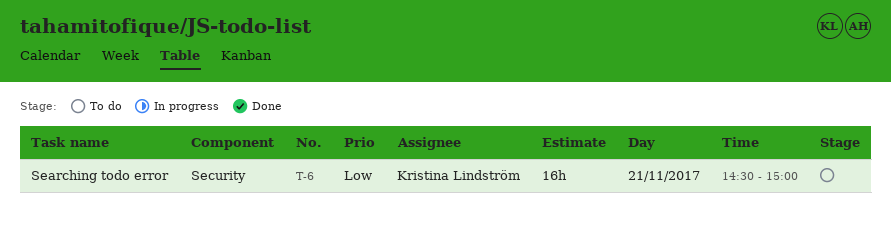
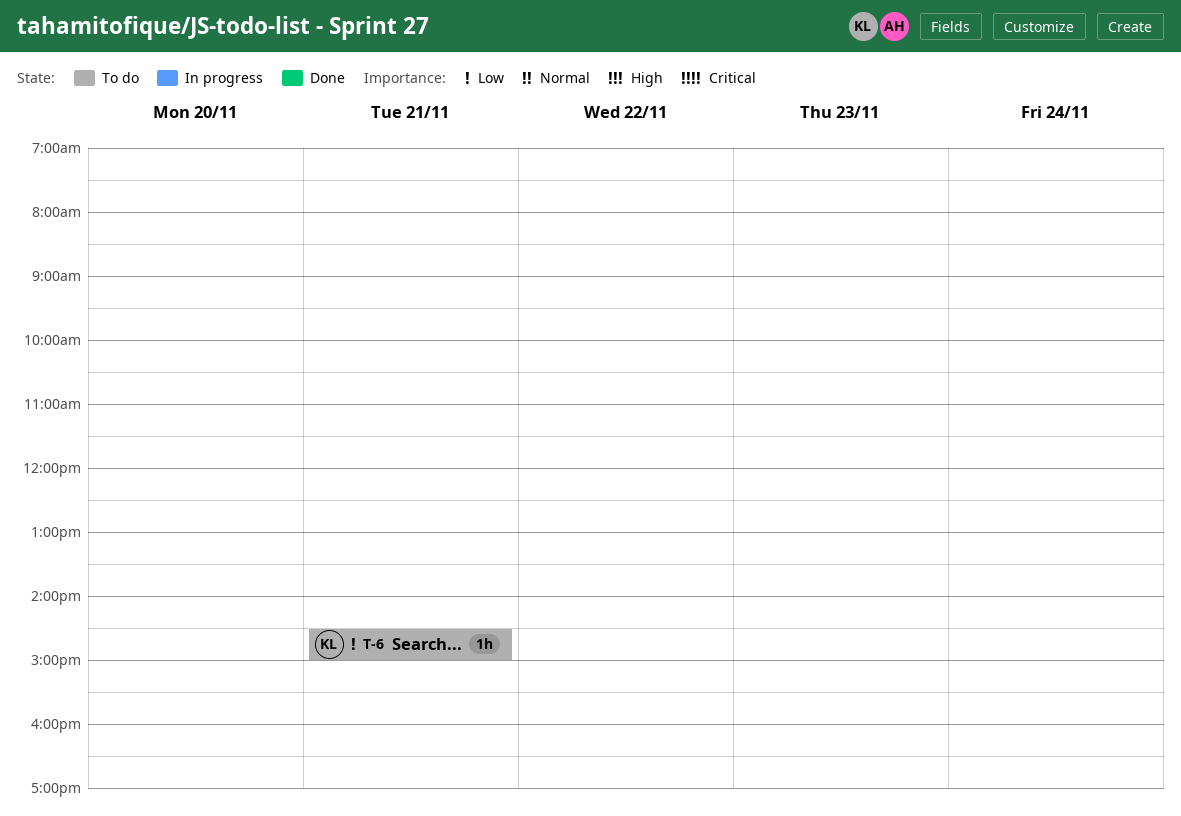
T-6, estimate: 16h -> 1h

